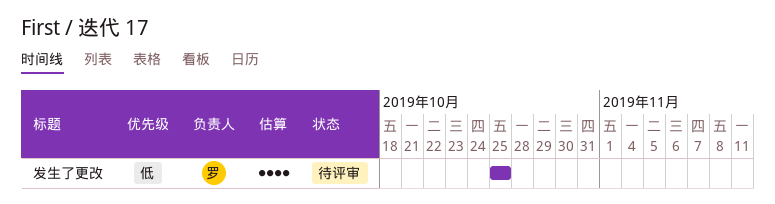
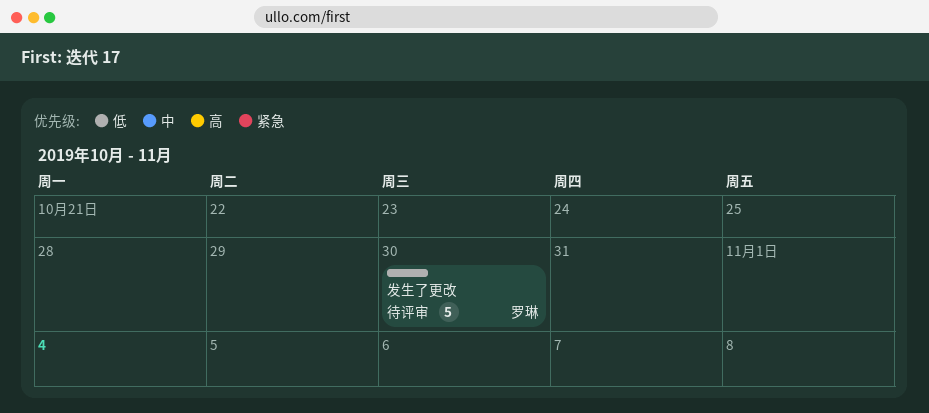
发生了更改, estimate: 4 -> 5
发生了更改, due: Oct 25 -> Oct 30

